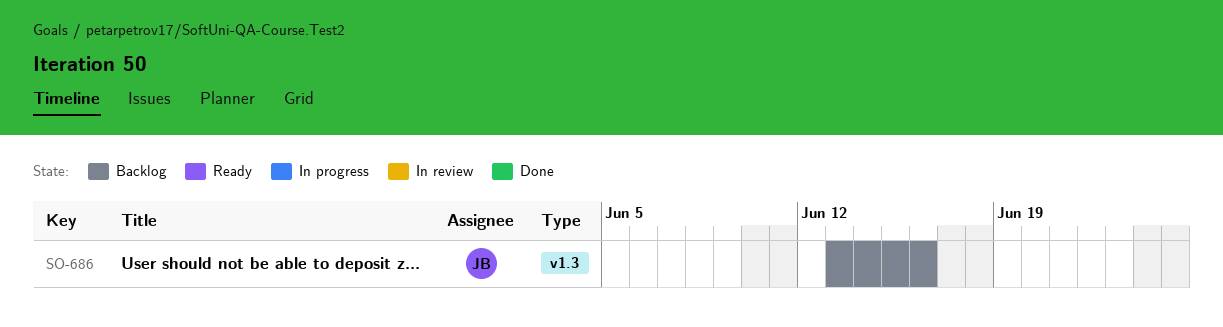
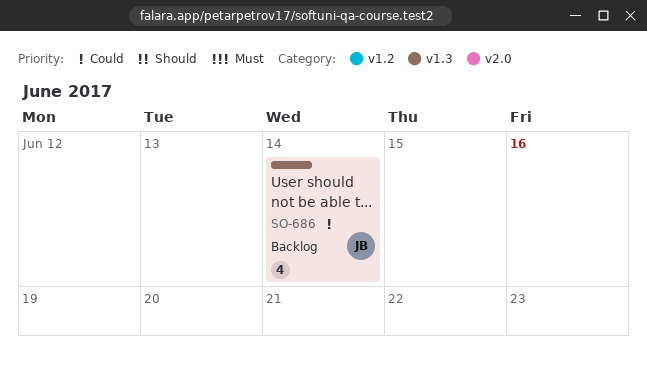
SO-686, due: Jun 16 -> Jun 14

